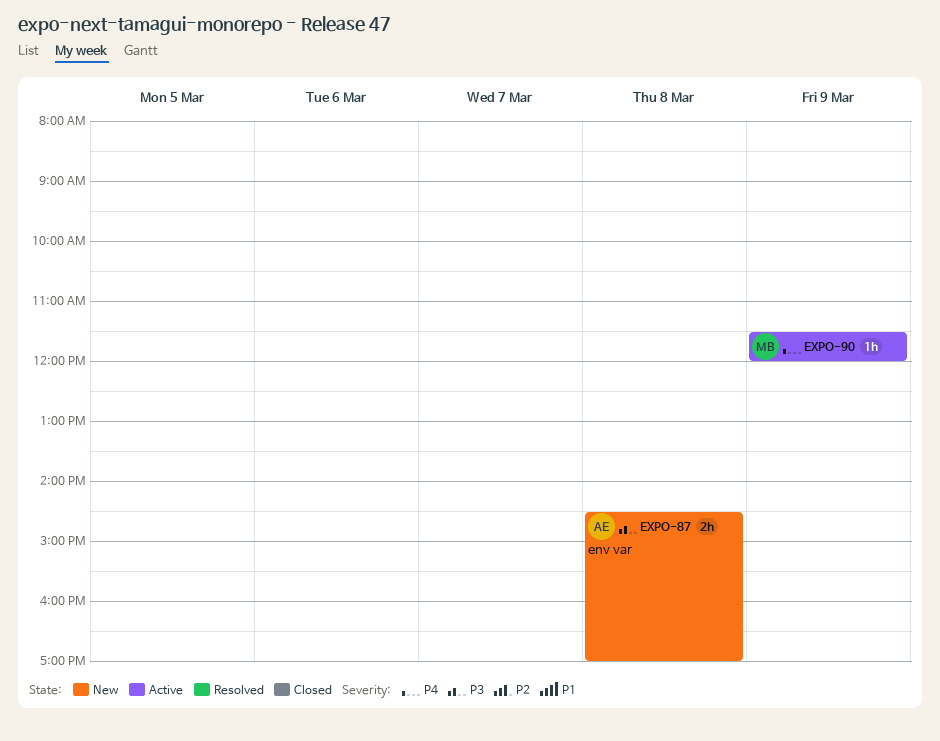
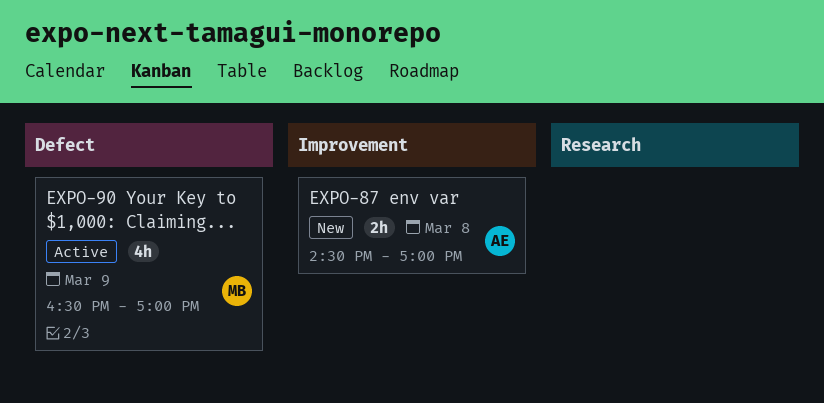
EXPO-90, estimate: 1h -> 4h
EXPO-90, begins: 11:30 -> 16:30
EXPO-90, ends: 12:00 -> 17:00

